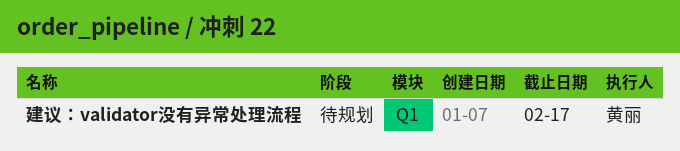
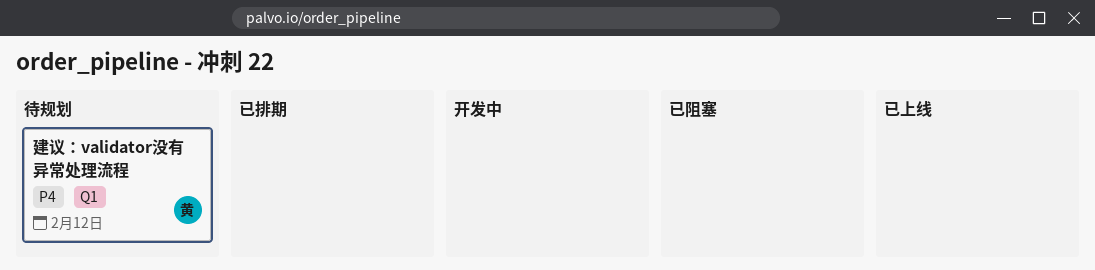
建议：validator没有异常处理流程, due: Feb 17 -> Feb 12

